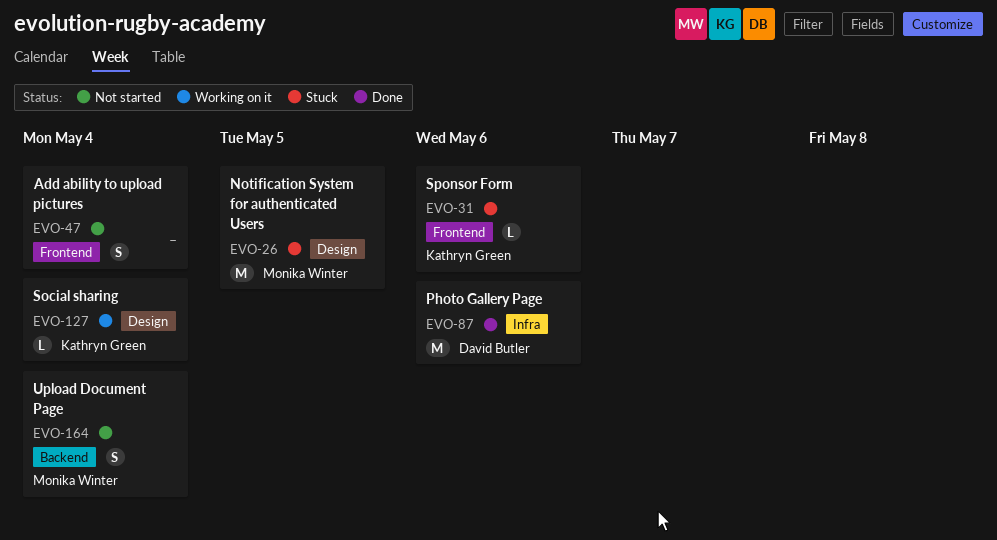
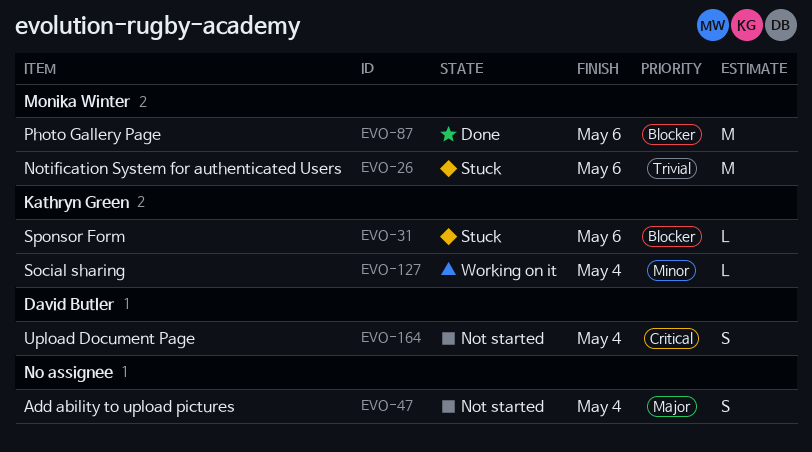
EVO-26, due: May 5 -> May 6
EVO-87, owner: David Butler -> Monika Winter
EVO-164, owner: Monika Winter -> David Butler

